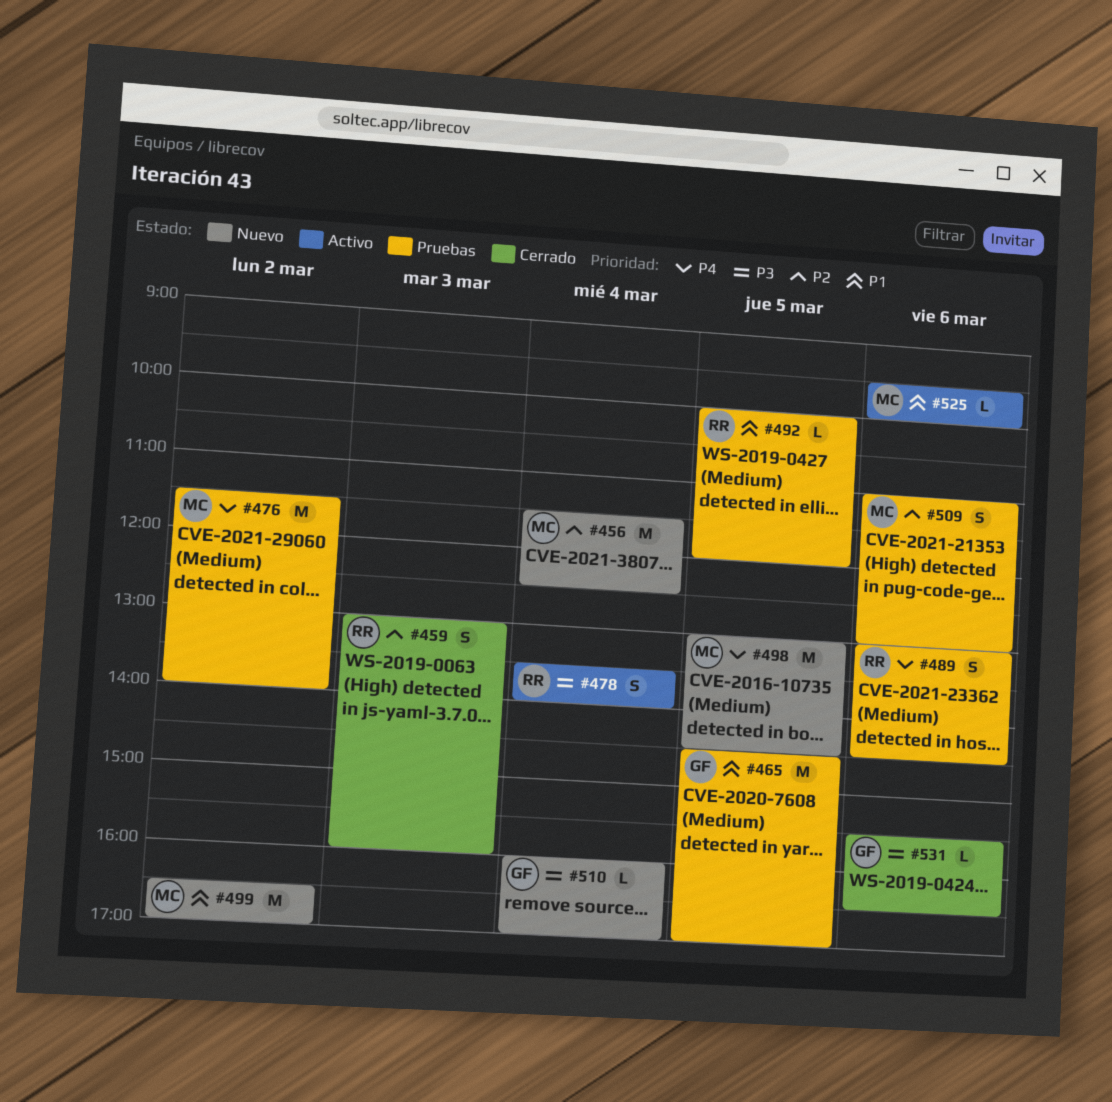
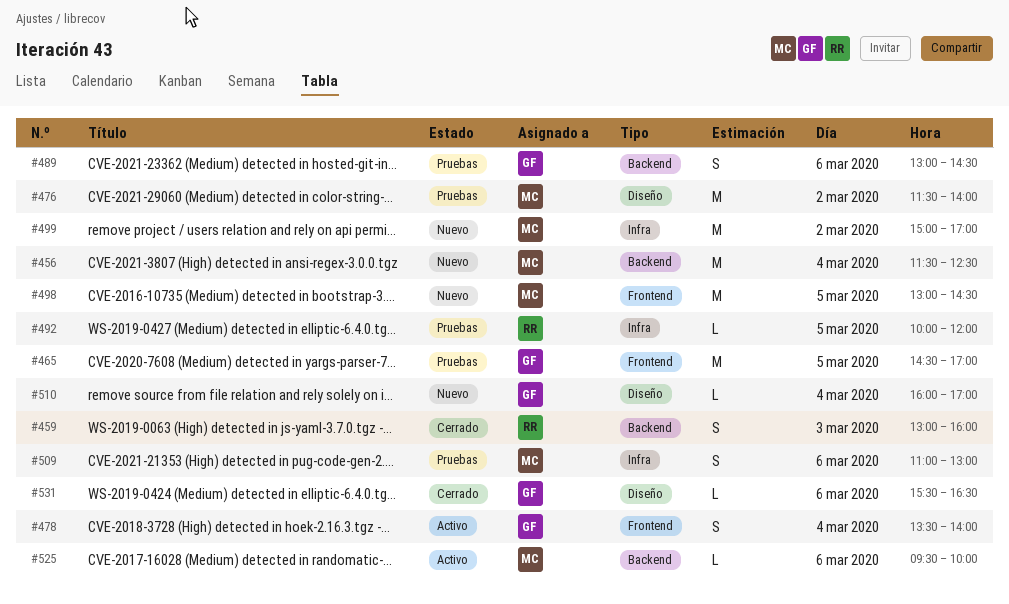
#478, owner: RR -> GF
#489, owner: RR -> GF
#499, begins: 16:30 -> 15:00

